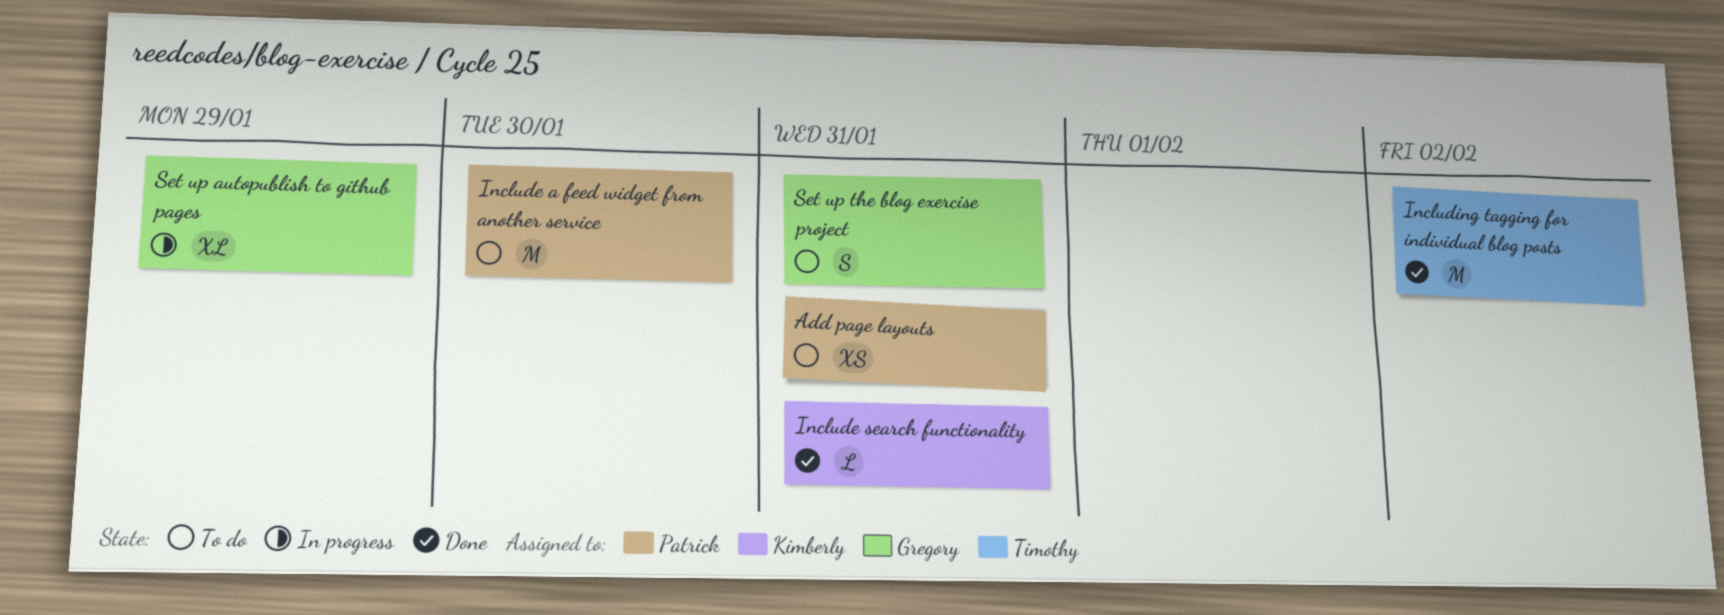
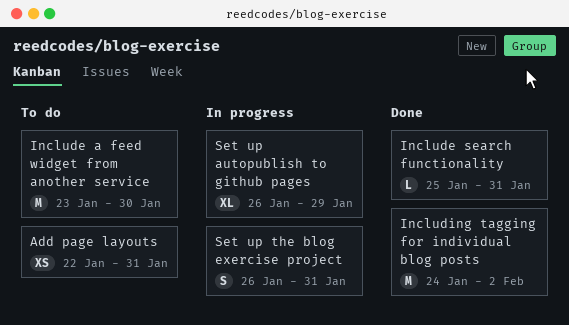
Set up the blog exercise project, status: To do -> In progress

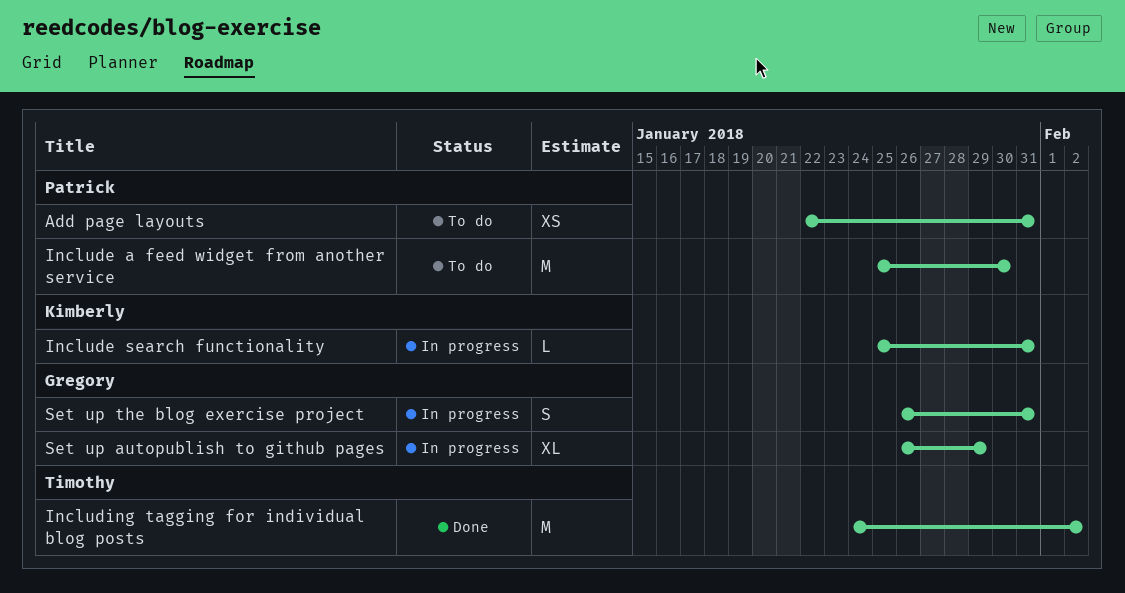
Include a feed widget from another service, start: Jan 23 -> Jan 25
Include search functionality, status: Done -> In progress

